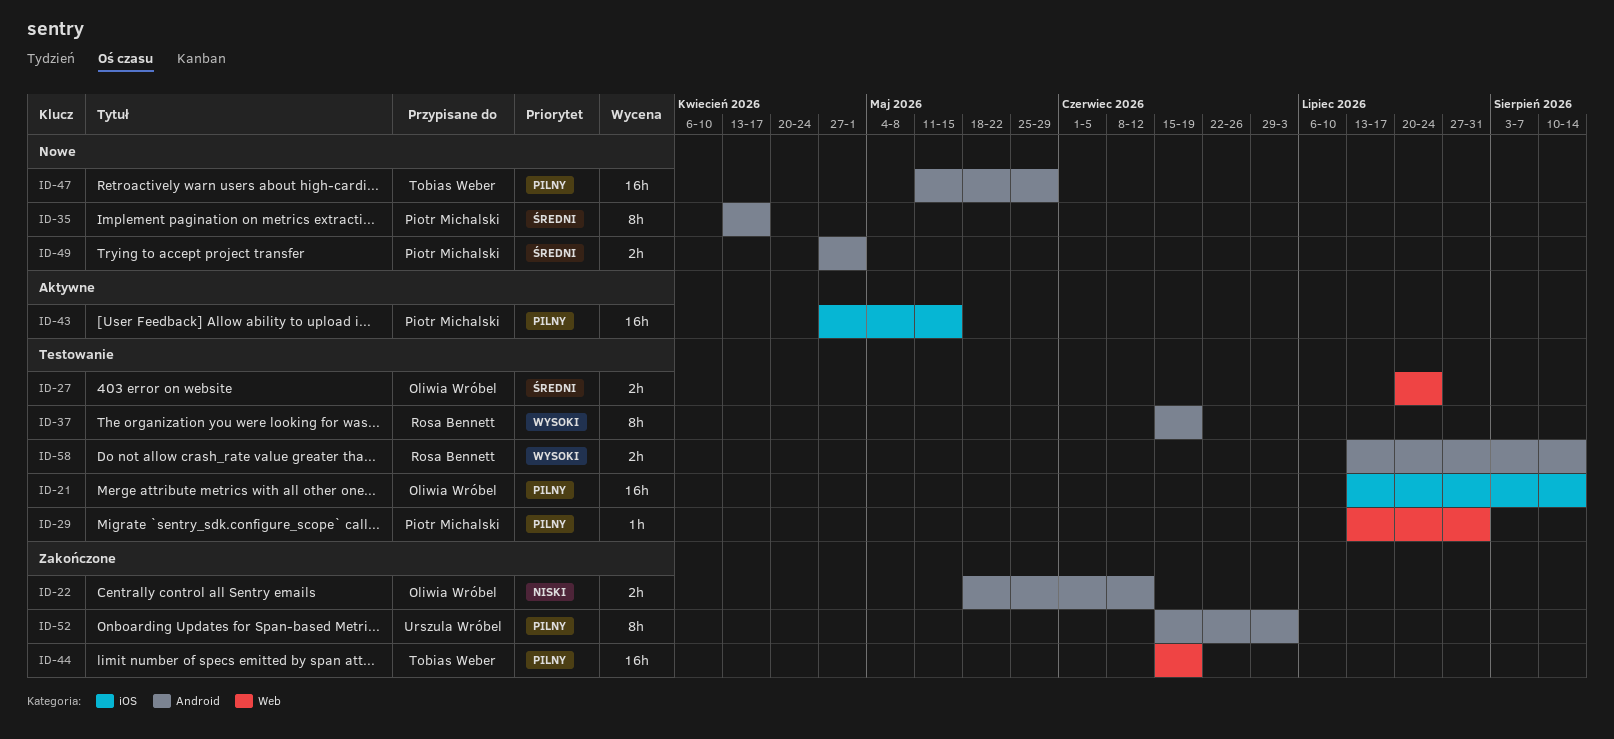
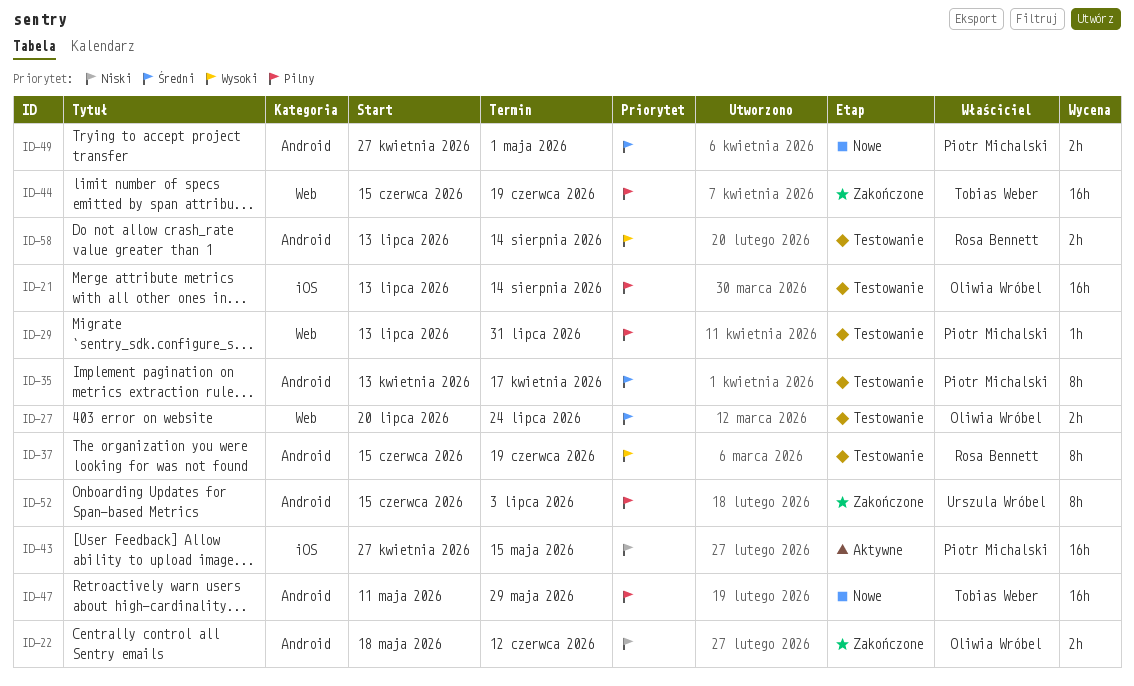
ID-35, status: Nowe -> Testowanie
ID-43, priority: Pilny -> Niski

